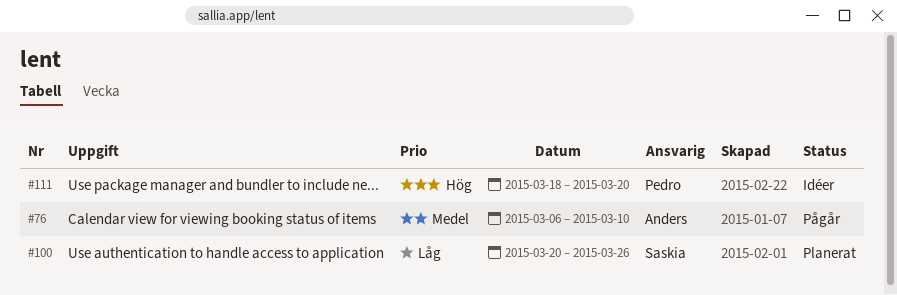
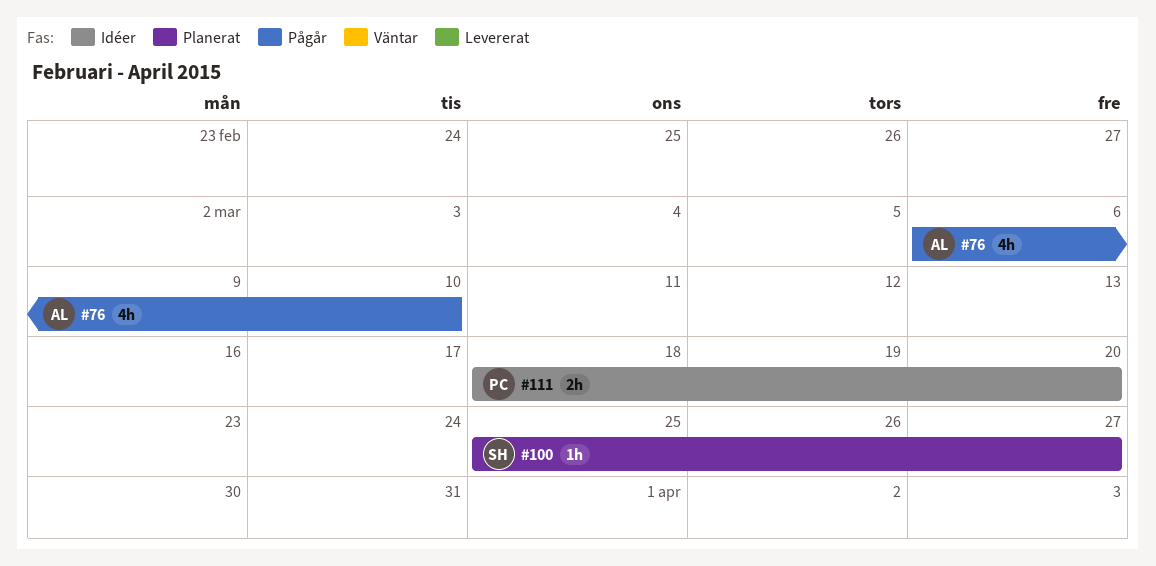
#100, start: Mar 20 -> Mar 25
#100, due: Mar 26 -> Mar 27

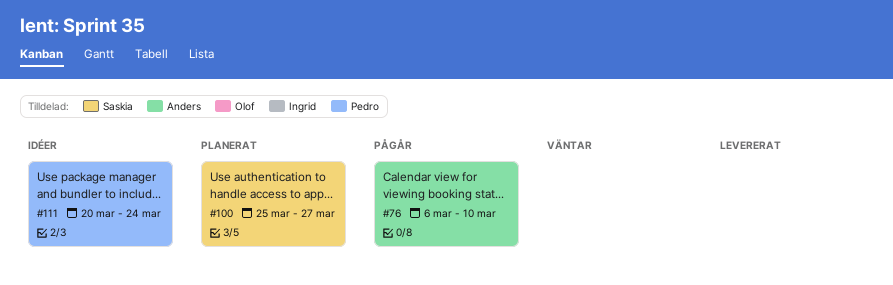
#111, start: Mar 18 -> Mar 20
#111, due: Mar 20 -> Mar 24

